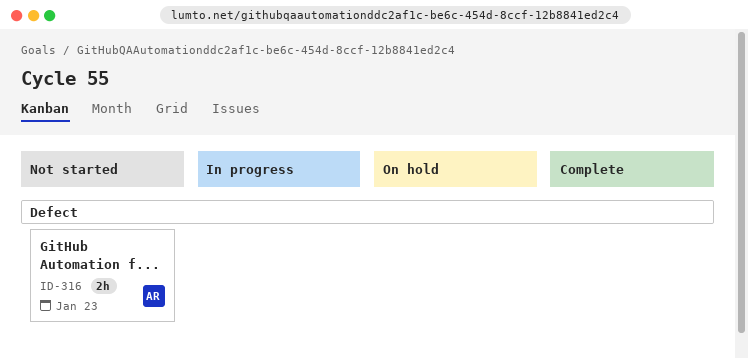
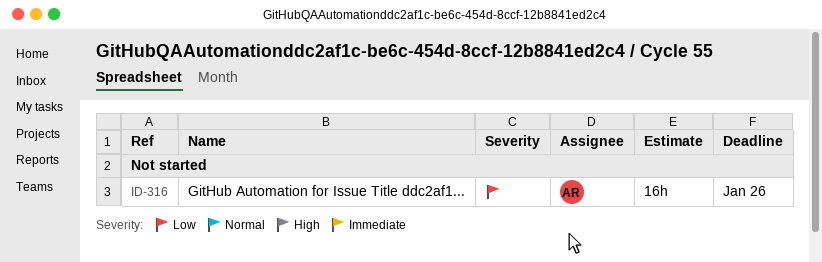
ID-316, estimate: 2h -> 16h
ID-316, due: Jan 23 -> Jan 26

